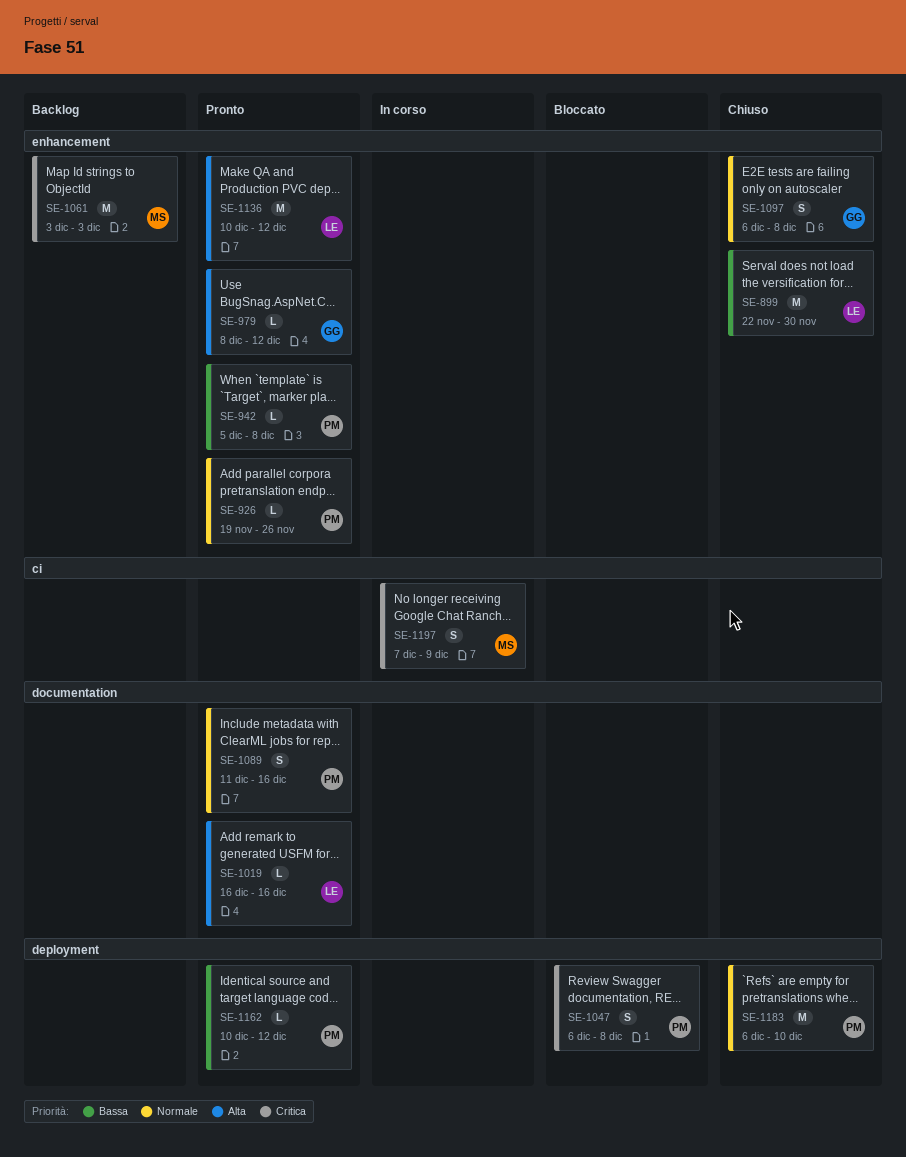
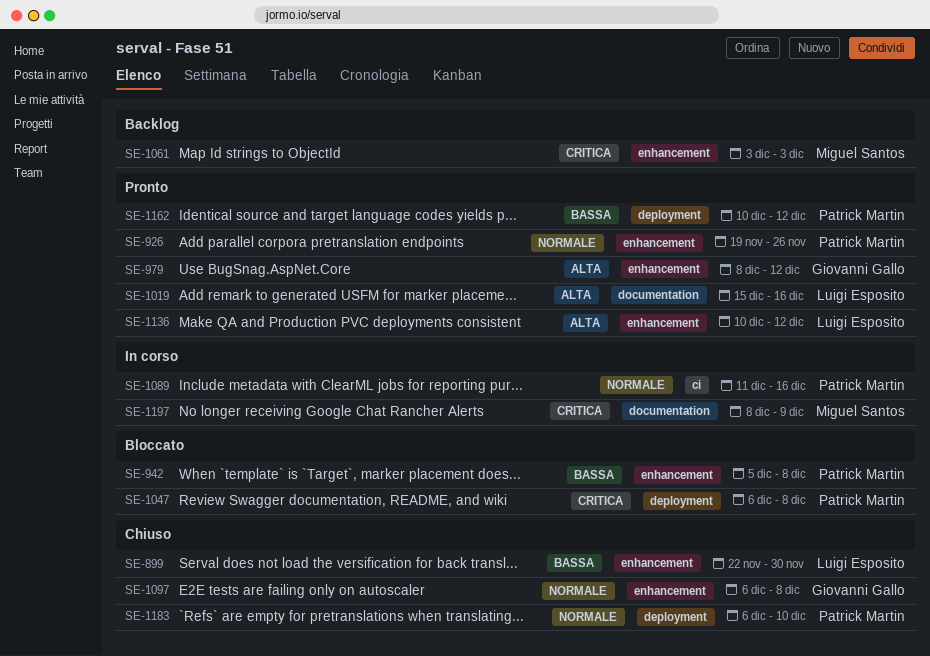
SE-942, status: Pronto -> Bloccato
SE-1019, start: Dec 16 -> Dec 15
SE-1089, status: Pronto -> In corso
SE-1089, label: documentation -> ci
SE-1197, label: ci -> documentation
SE-1197, start: Dec 7 -> Dec 8

